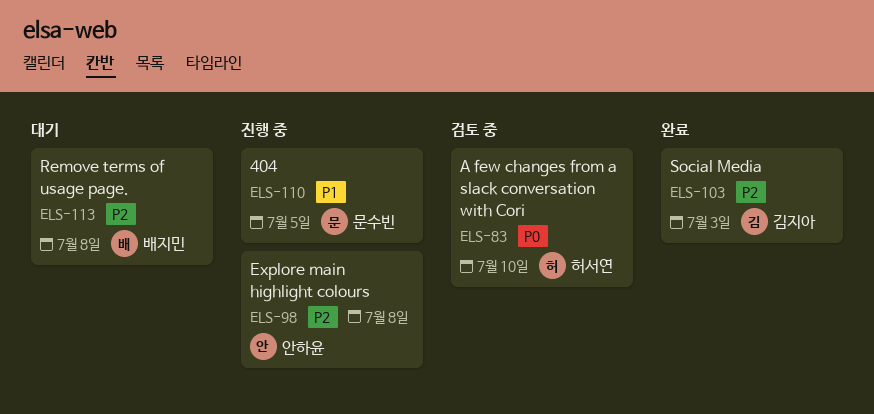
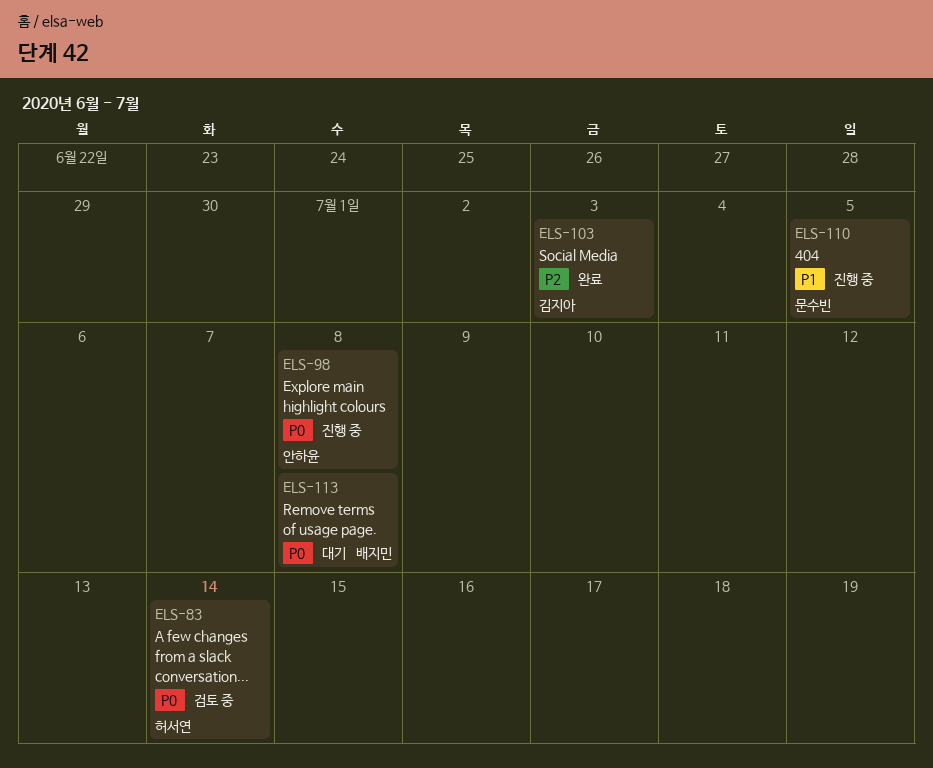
ELS-83, due: Jul 10 -> Jul 14
ELS-98, priority: P2 -> P0
ELS-113, priority: P2 -> P0

